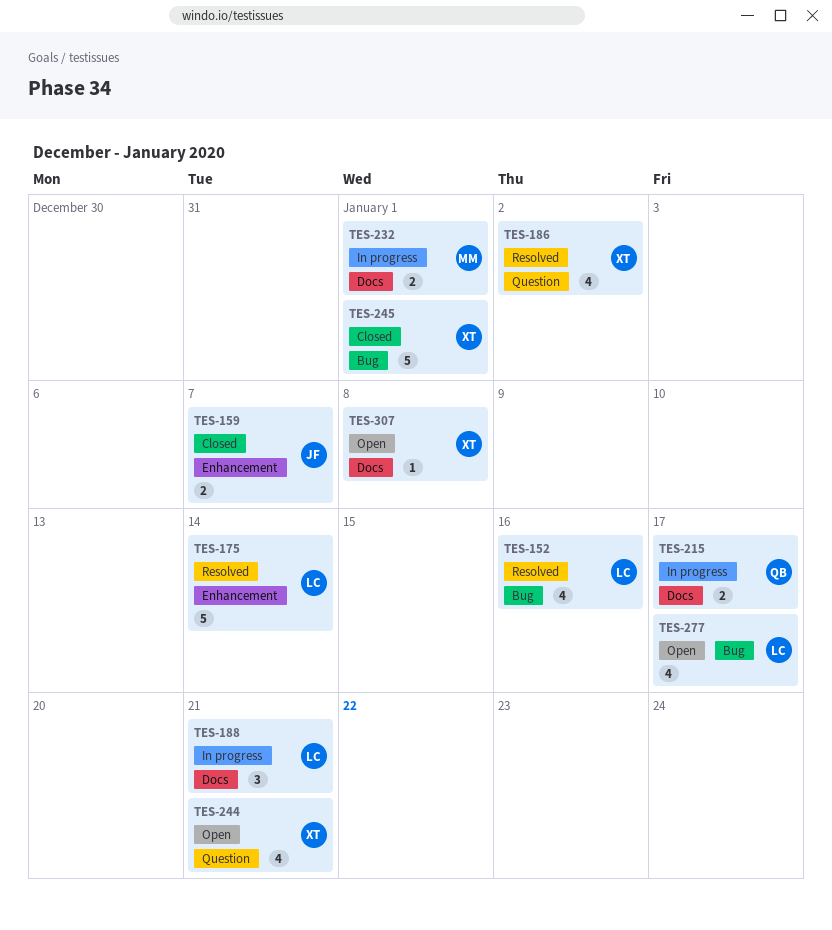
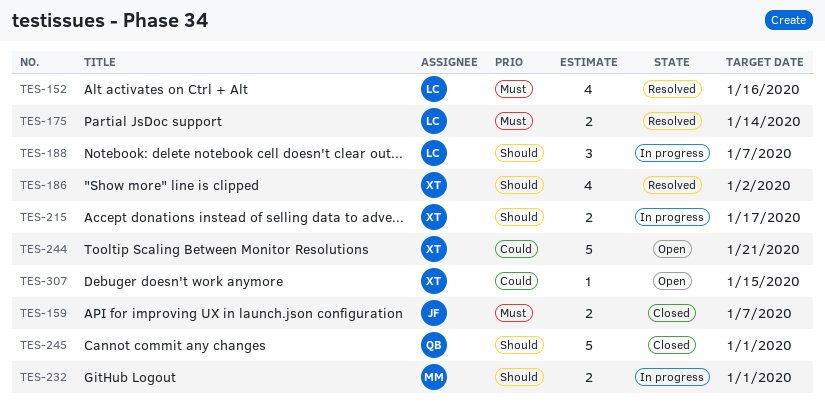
TES-175, estimate: 5 -> 2
TES-188, due: Jan 21 -> Jan 7
TES-215, owner: QB -> XT
TES-244, estimate: 4 -> 5
TES-245, owner: XT -> QB
TES-277: present -> none
TES-307, due: Jan 8 -> Jan 15

